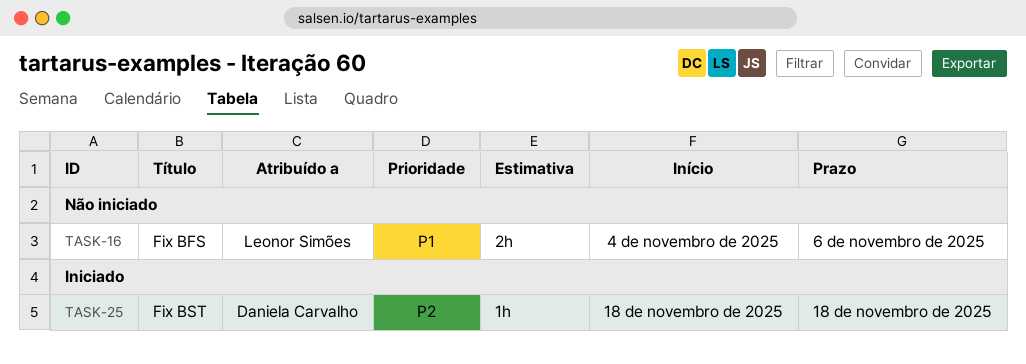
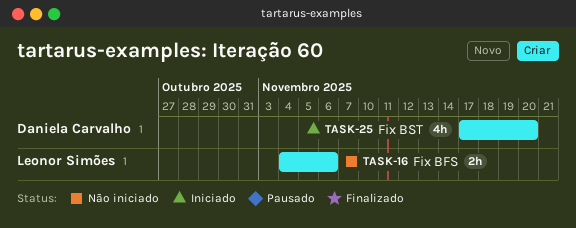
TASK-25, estimate: 1h -> 4h
TASK-25, start: Nov 18 -> Nov 17
TASK-25, due: Nov 18 -> Nov 20

